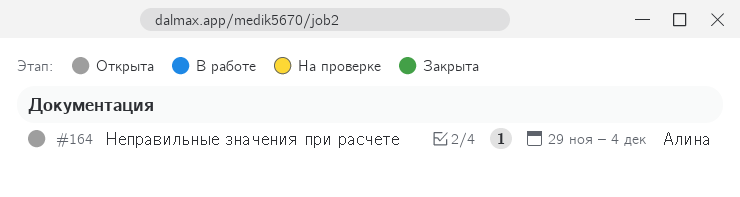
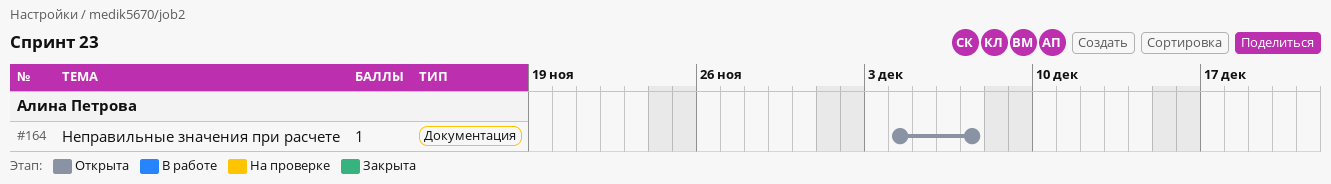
#164, start: Nov 29 -> Dec 4
#164, due: Dec 4 -> Dec 7

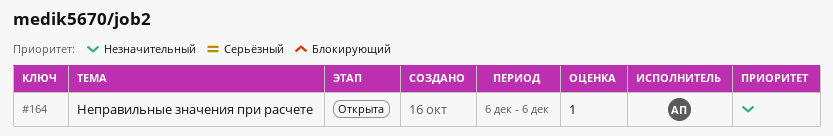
#164, start: Dec 4 -> Dec 6
#164, due: Dec 7 -> Dec 6

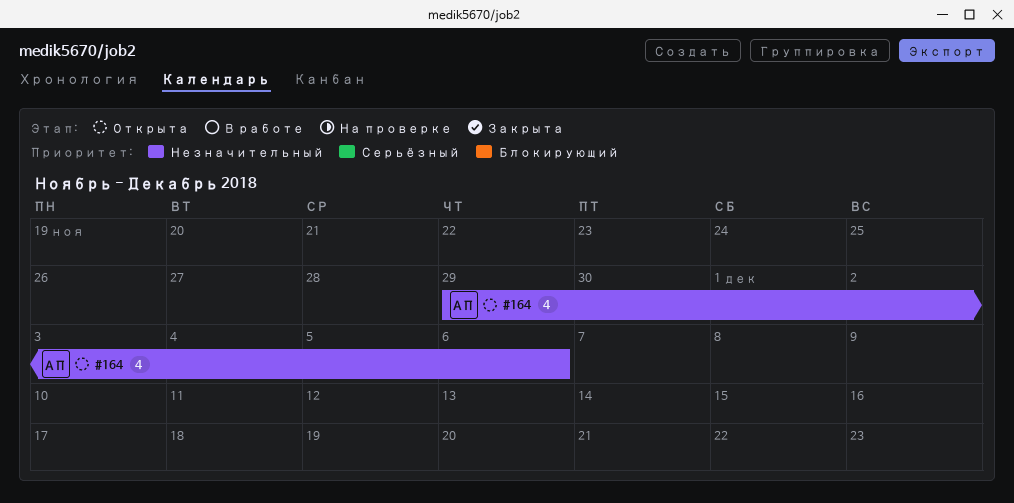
#164, estimate: 1 -> 4
#164, start: Dec 6 -> Nov 29

